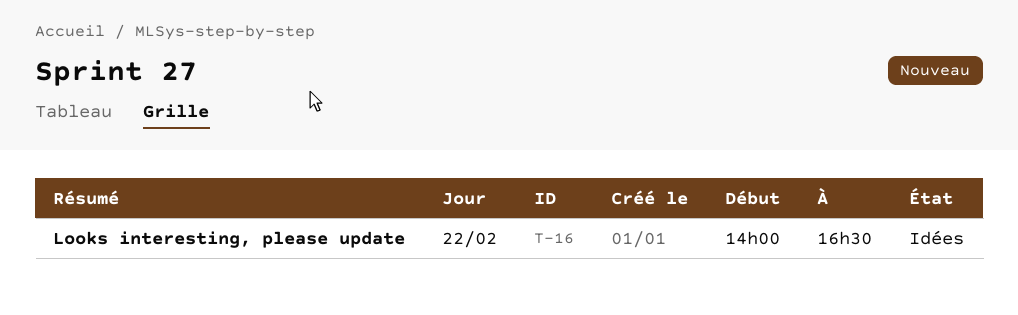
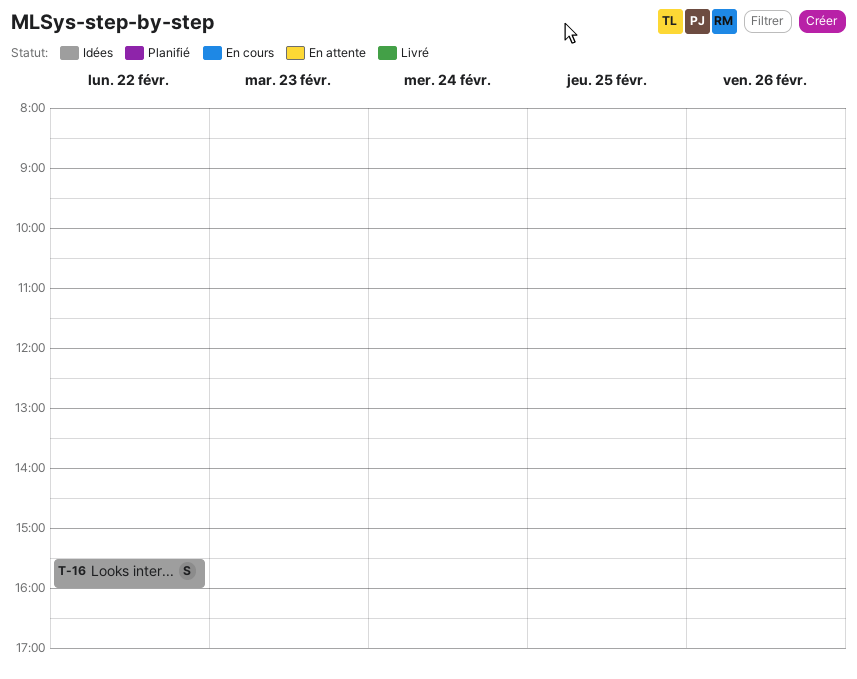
T-16, begins: 14:00 -> 15:30
T-16, ends: 16:30 -> 16:00

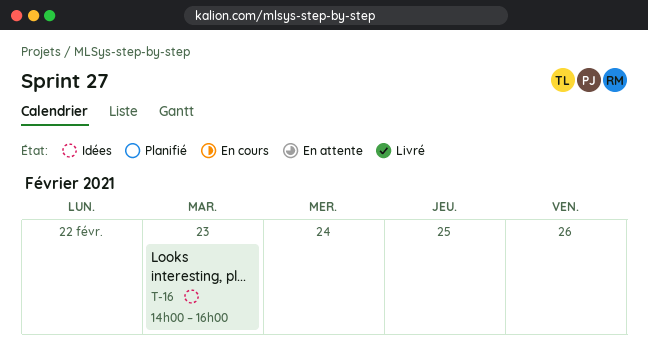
T-16, day: Feb 22 -> Feb 23
T-16, begins: 15:30 -> 14:00

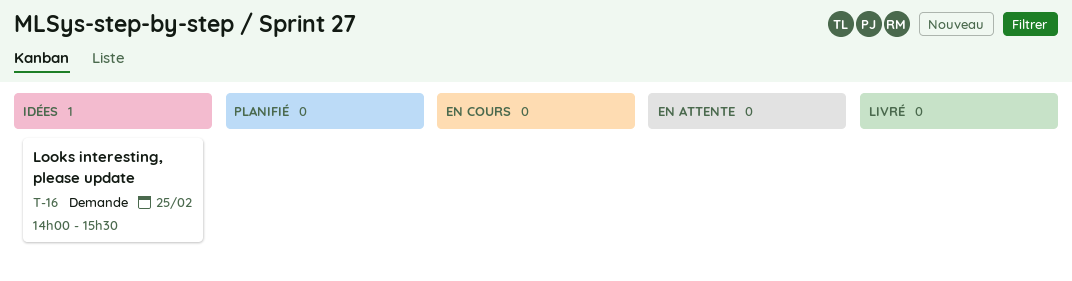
T-16, day: Feb 23 -> Feb 25
T-16, ends: 16:00 -> 15:30

